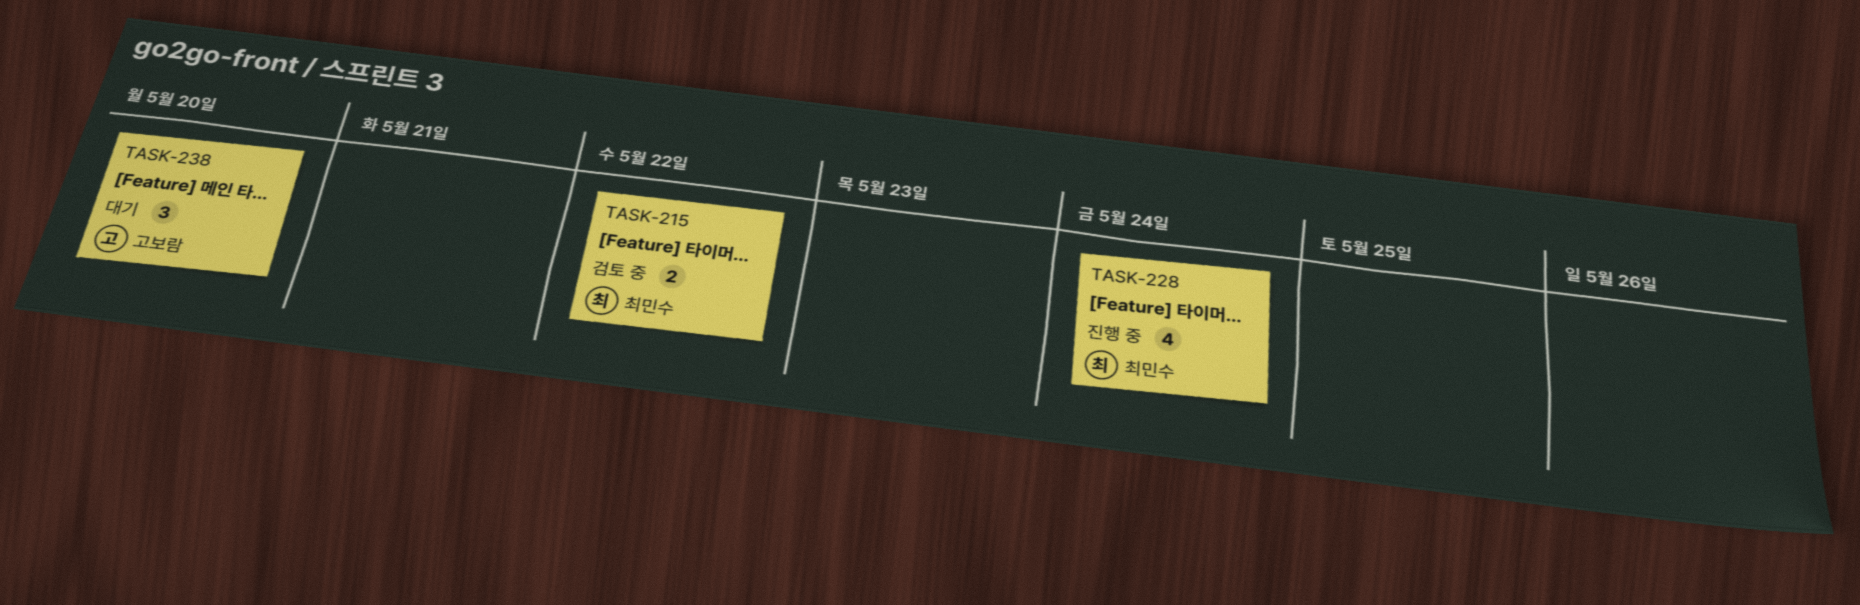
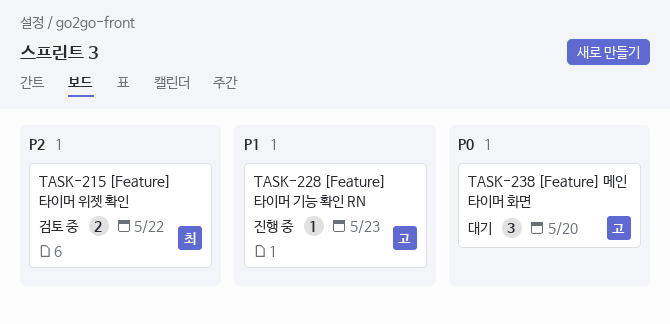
TASK-228, owner: 최민수 -> 고보람
TASK-228, estimate: 4 -> 1
TASK-228, due: May 24 -> May 23

